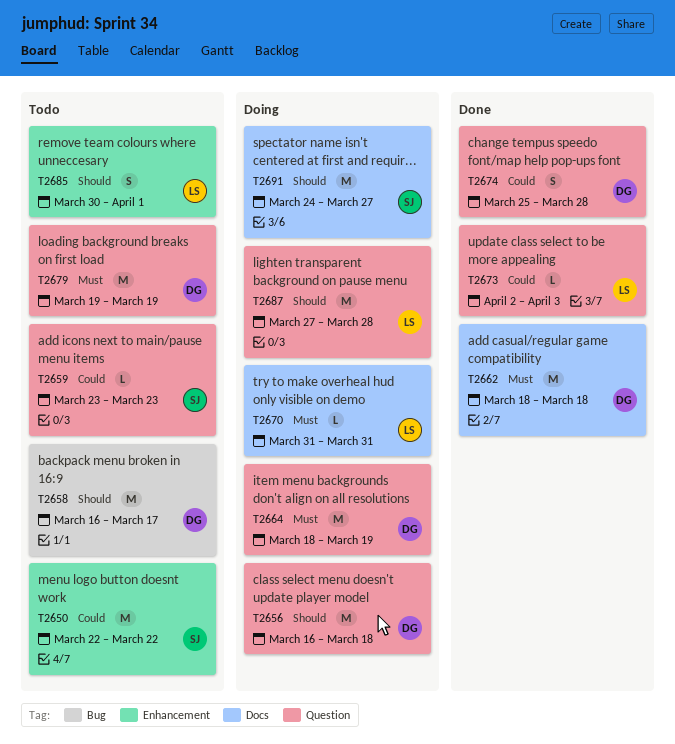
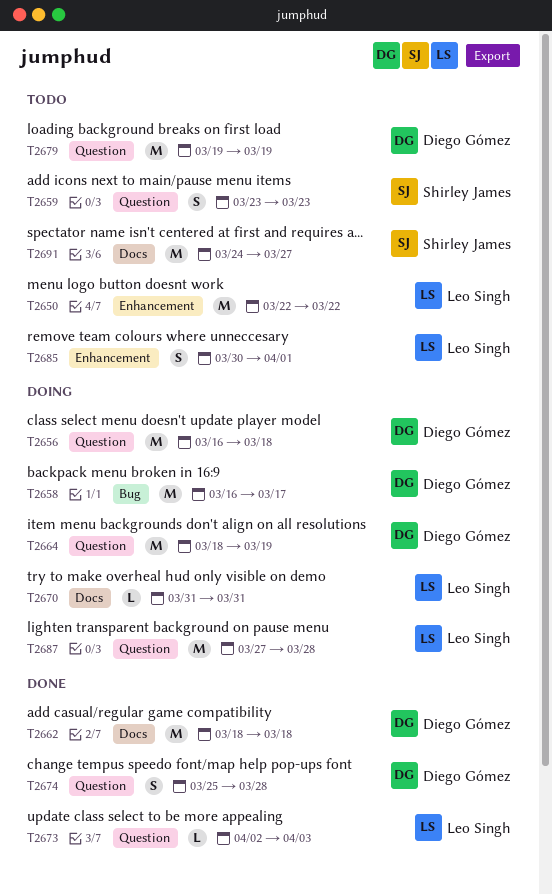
T2650, owner: Shirley James -> Leo Singh
T2658, status: Todo -> Doing
T2659, estimate: L -> S
T2691, status: Doing -> Todo

